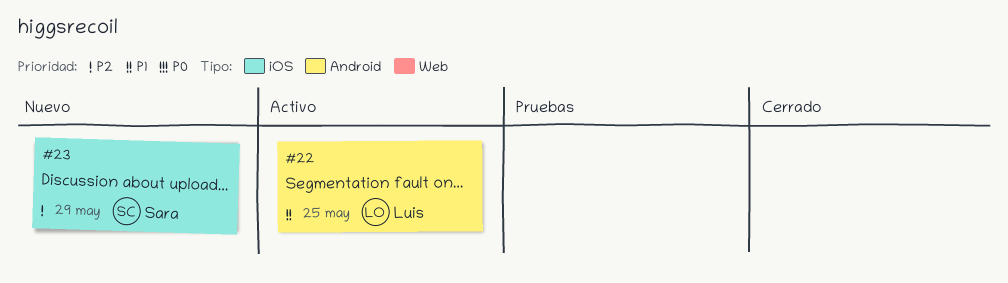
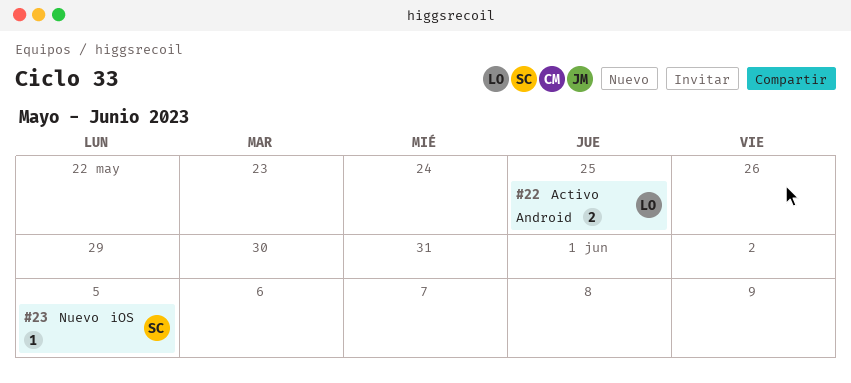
#23, due: May 29 -> Jun 5

